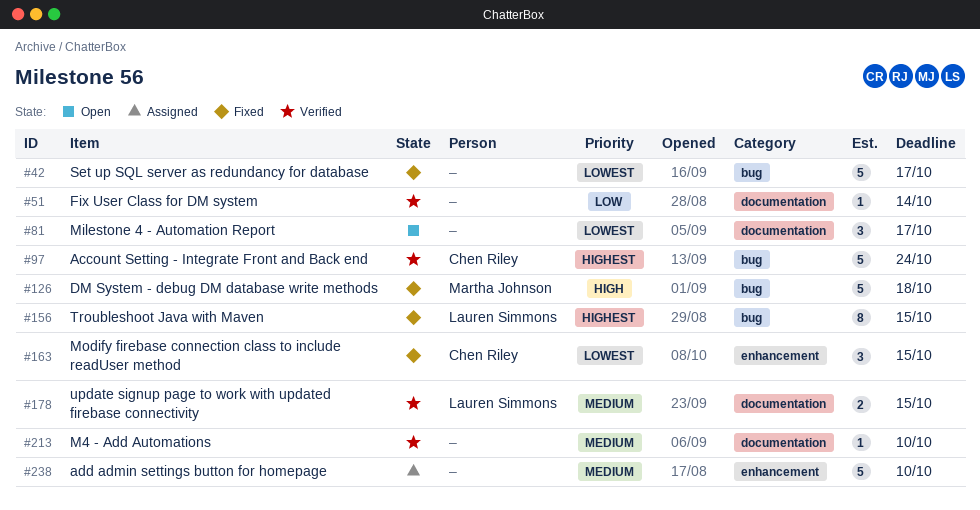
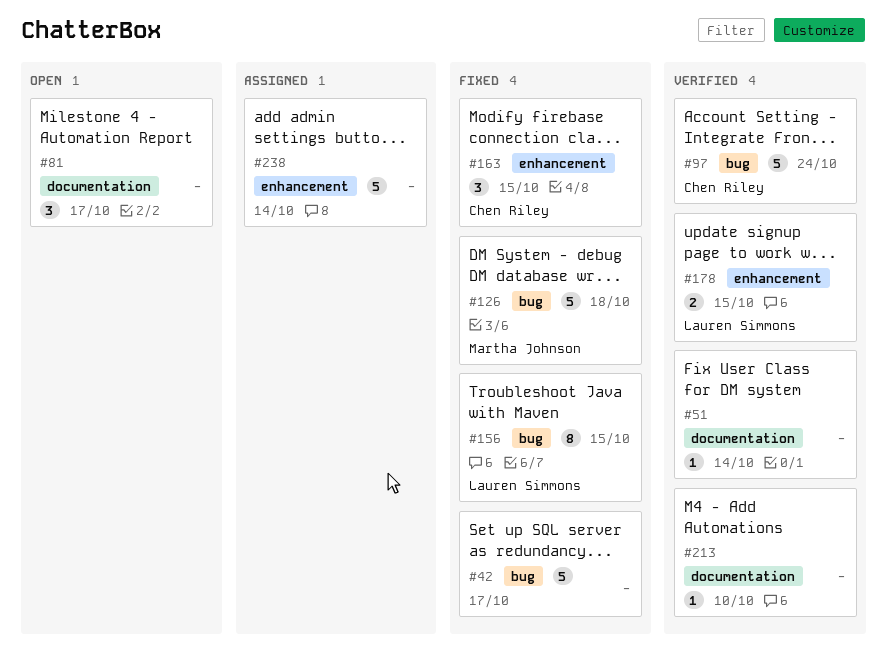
#178, label: documentation -> enhancement
#238, due: Oct 10 -> Oct 14

